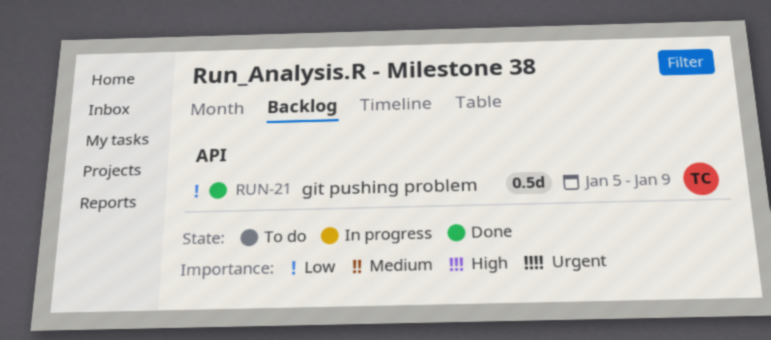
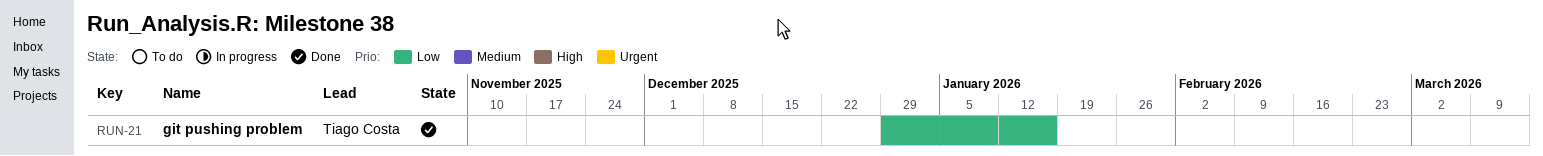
RUN-21, start: Jan 5 -> Dec 29
RUN-21, due: Jan 9 -> Jan 16

